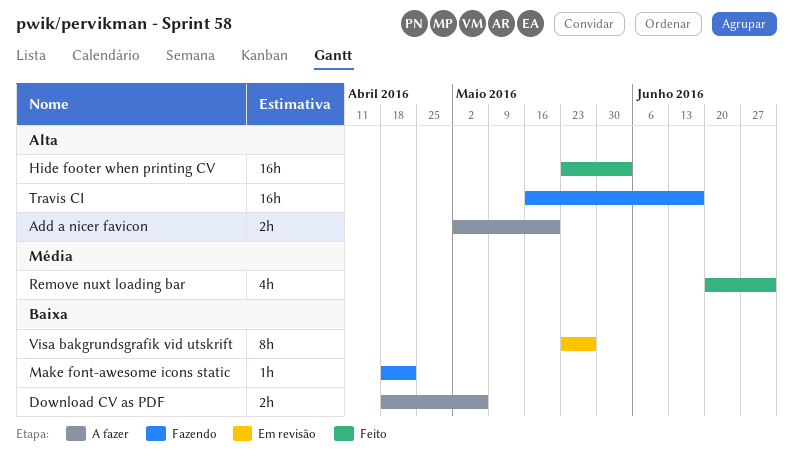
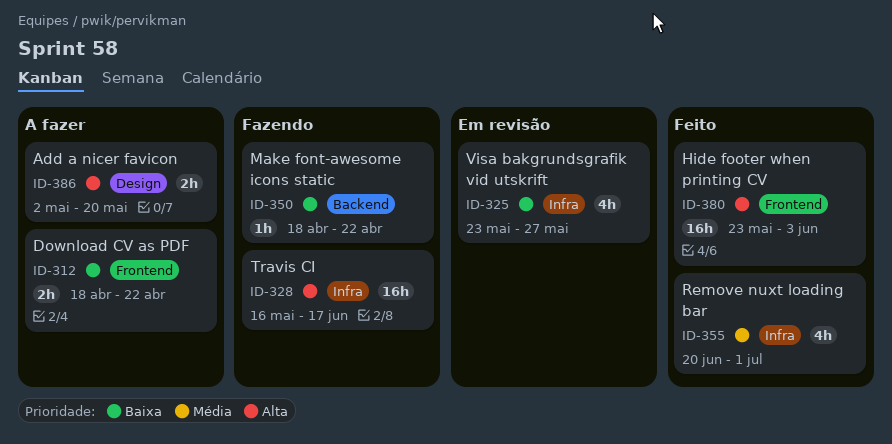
Download CV as PDF, due: May 6 -> Apr 22
Visa bakgrundsgrafik vid utskrift, estimate: 8h -> 4h

